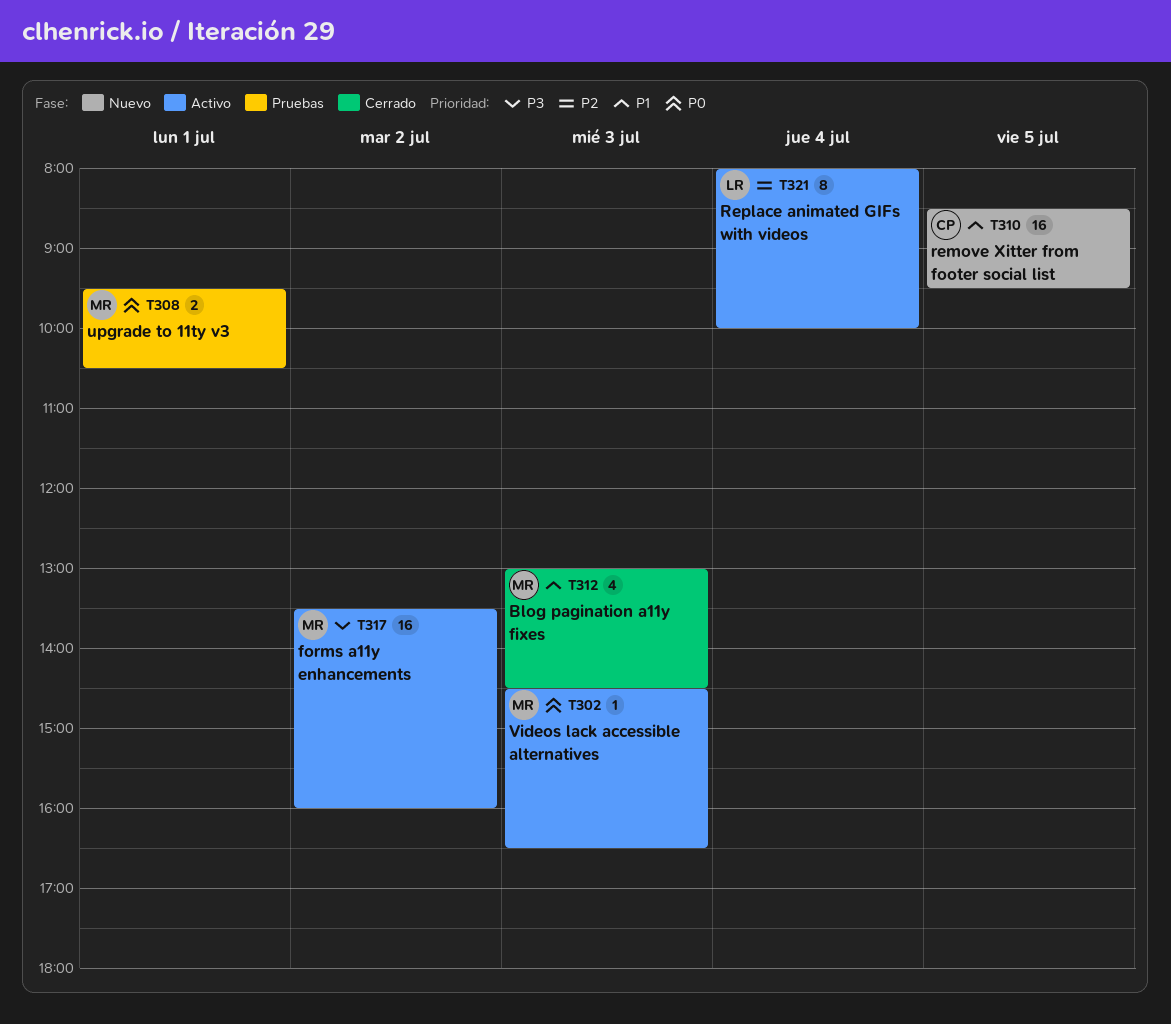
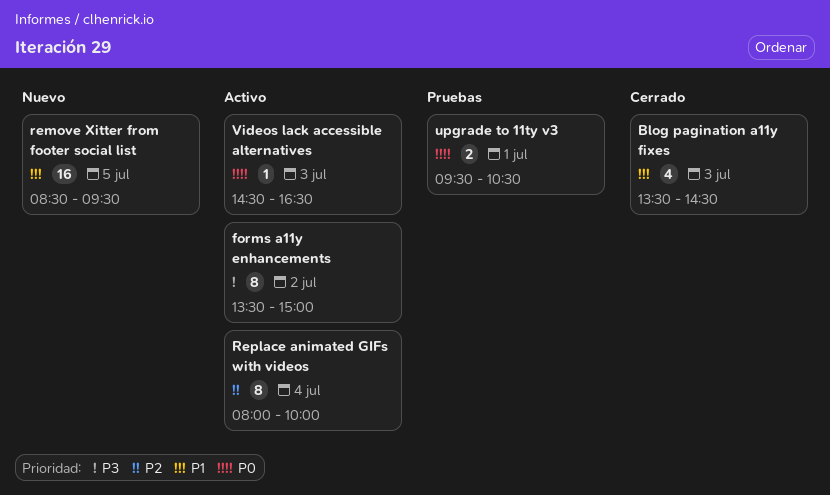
Blog pagination a11y fixes, begins: 13:00 -> 13:30
forms a11y enhancements, estimate: 16 -> 8
forms a11y enhancements, ends: 16:00 -> 15:00

